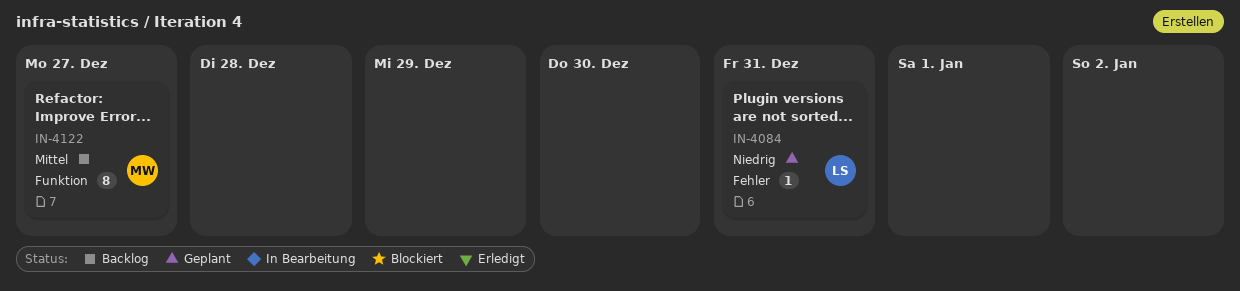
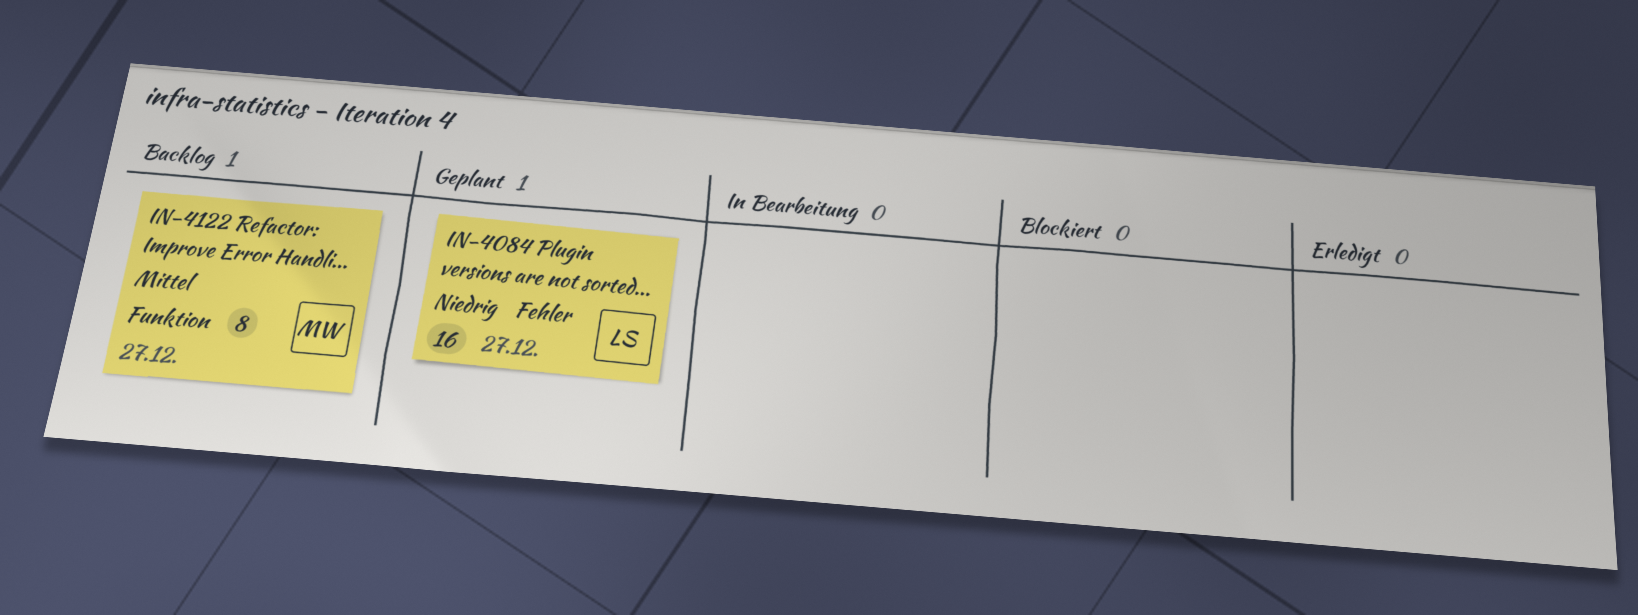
IN-4084, estimate: 1 -> 16
IN-4084, due: Dec 31 -> Dec 27

